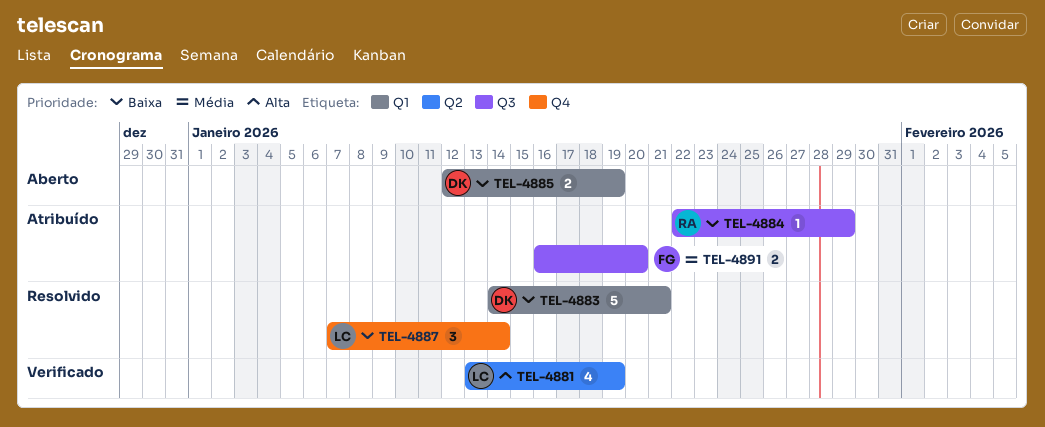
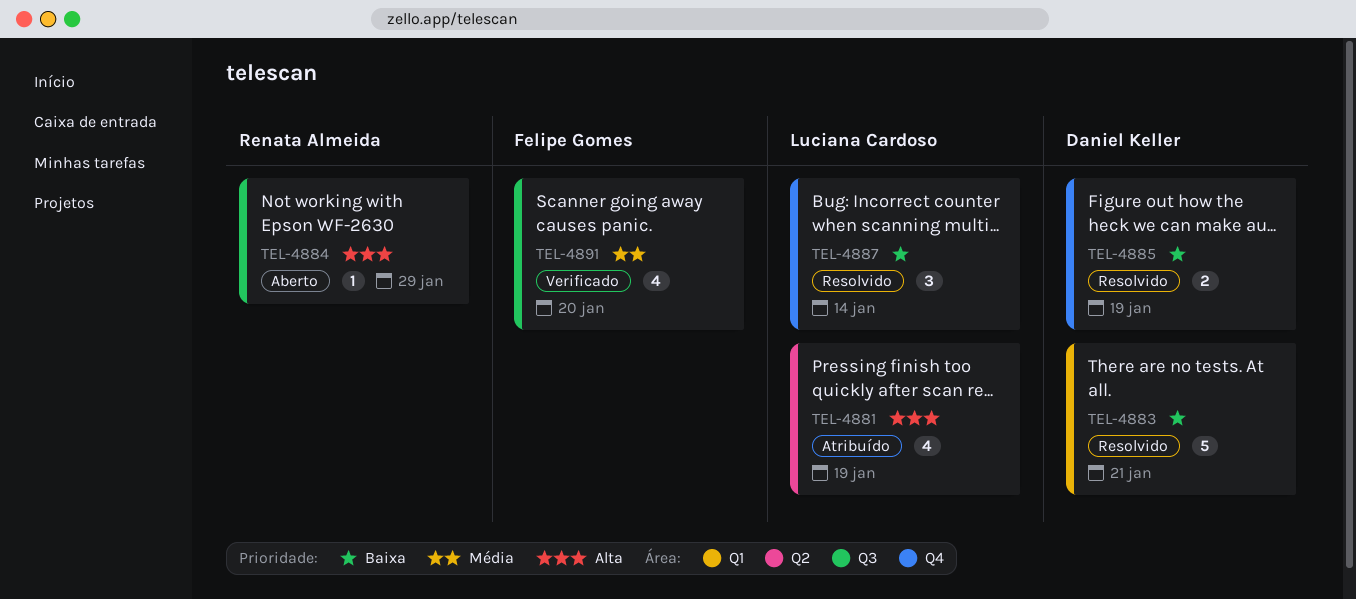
TEL-4881, status: Verificado -> Atribuído
TEL-4884, status: Atribuído -> Aberto
TEL-4884, priority: Baixa -> Alta
TEL-4885, status: Aberto -> Resolvido
TEL-4885, label: Q1 -> Q4
TEL-4891, status: Atribuído -> Verificado
TEL-4891, estimate: 2 -> 4

